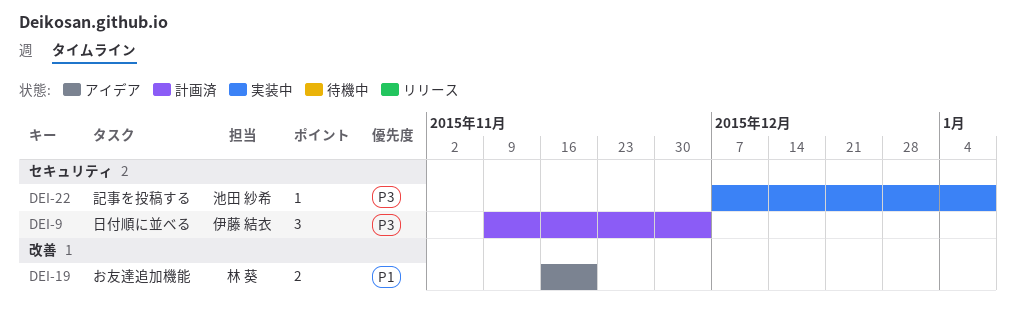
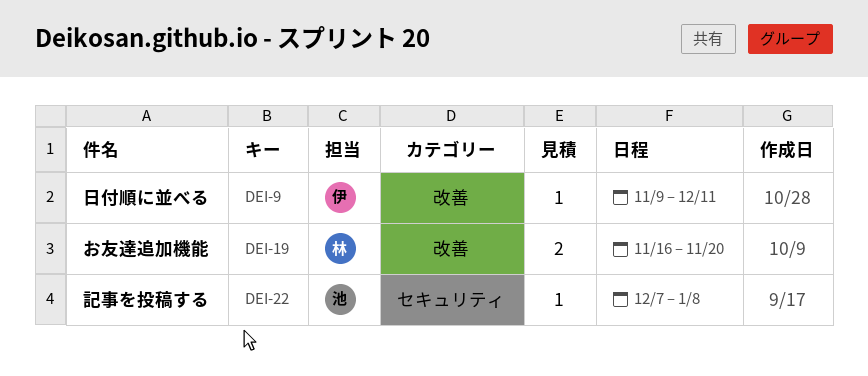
DEI-9, label: セキュリティ -> 改善
DEI-9, estimate: 3 -> 1
DEI-9, due: Dec 4 -> Dec 11

